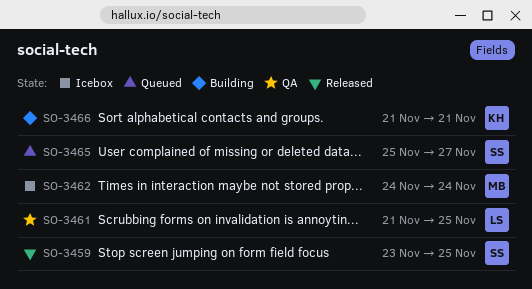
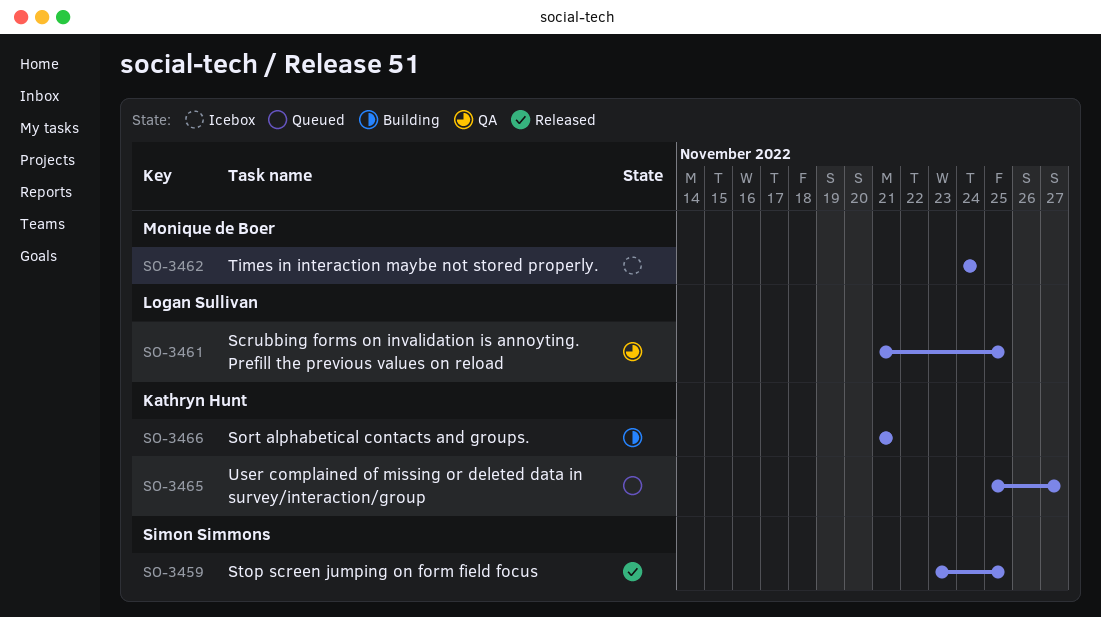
SO-3465, owner: Simon Simmons -> Kathryn Hunt

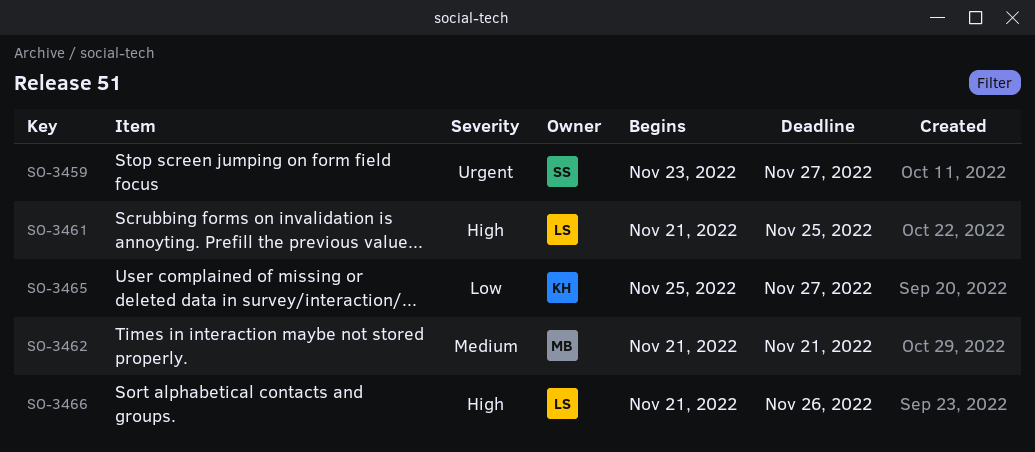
SO-3459, due: Nov 25 -> Nov 27
SO-3462, start: Nov 24 -> Nov 21
SO-3462, due: Nov 24 -> Nov 21
SO-3466, owner: Kathryn Hunt -> Logan Sullivan
SO-3466, due: Nov 21 -> Nov 26

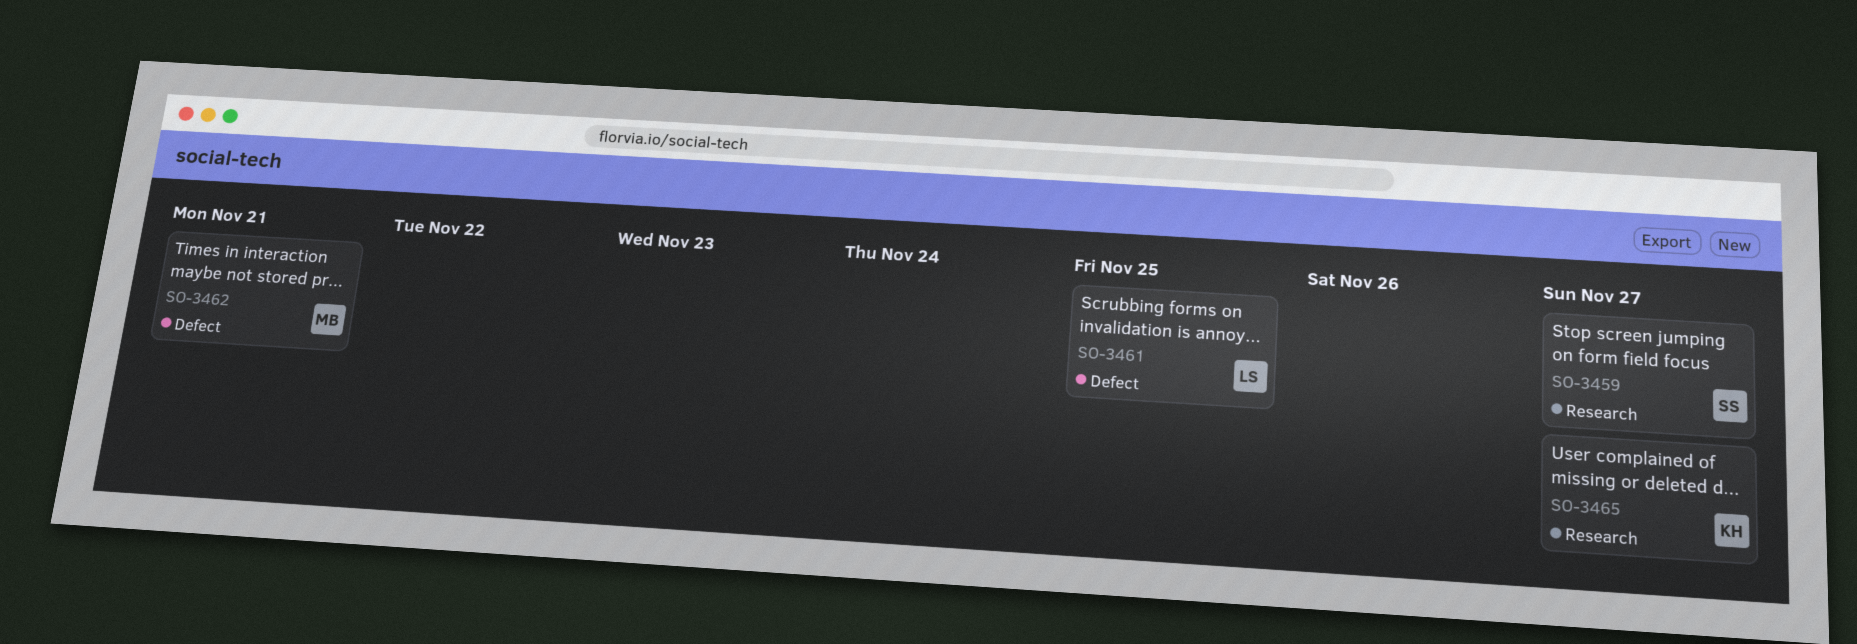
SO-3466: present -> none

